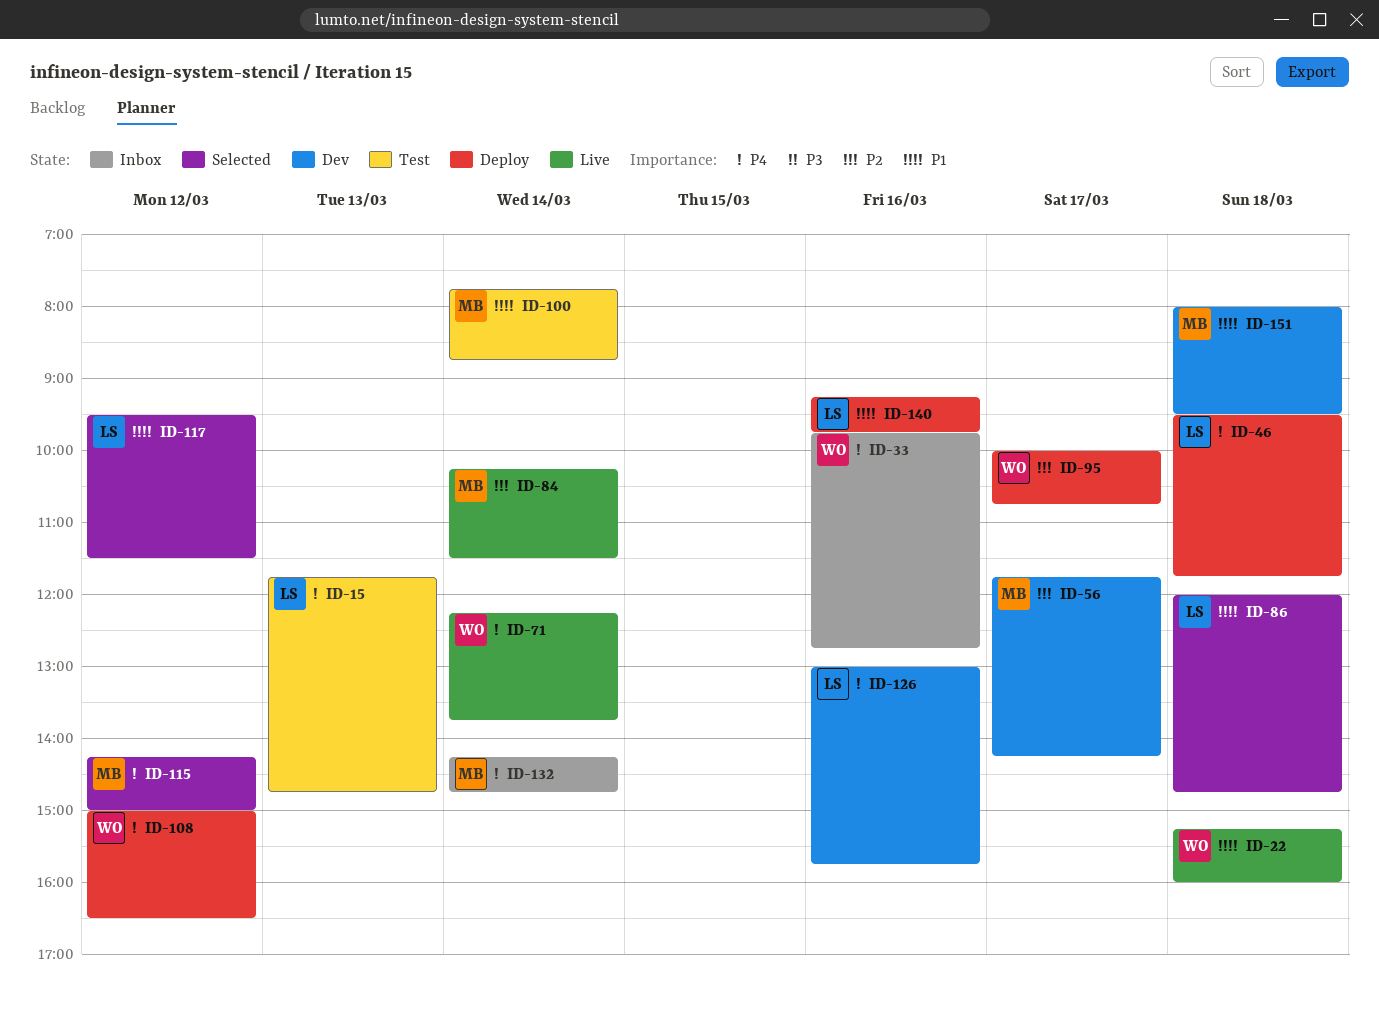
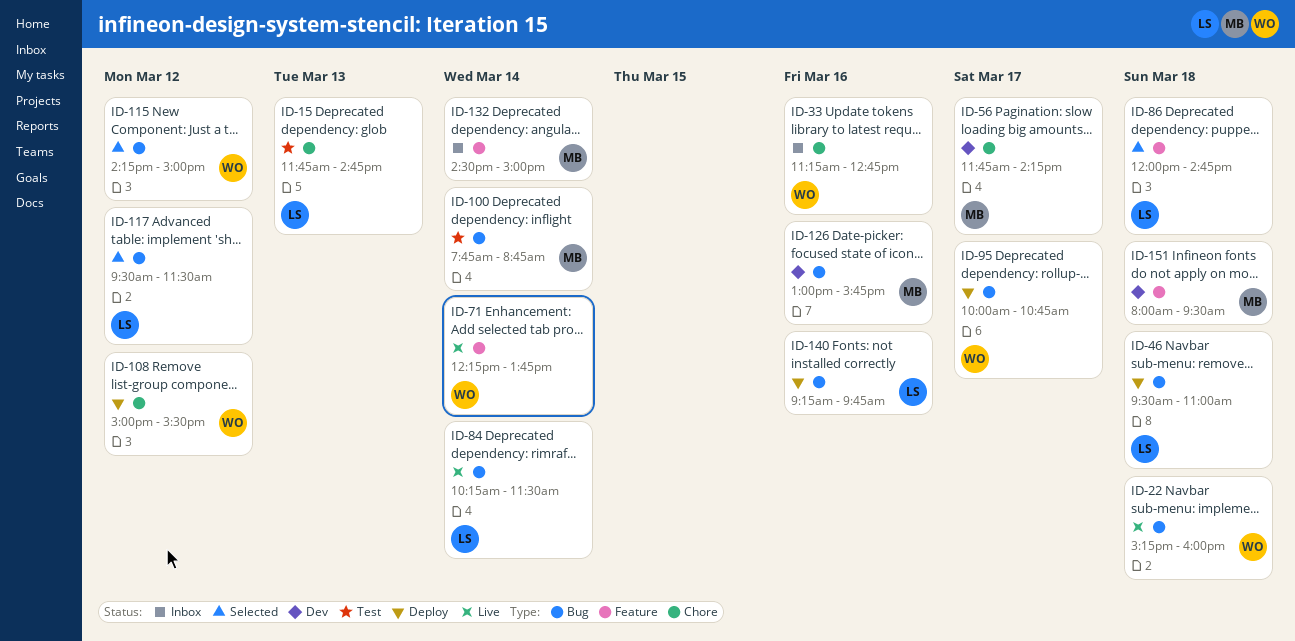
ID-33, begins: 09:45 -> 11:15
ID-46, ends: 11:45 -> 11:00
ID-84, owner: MB -> LS
ID-108, ends: 16:30 -> 15:30
ID-115, owner: MB -> WO
ID-126, owner: LS -> MB
ID-132, begins: 14:15 -> 14:30
ID-132, ends: 14:45 -> 15:00

